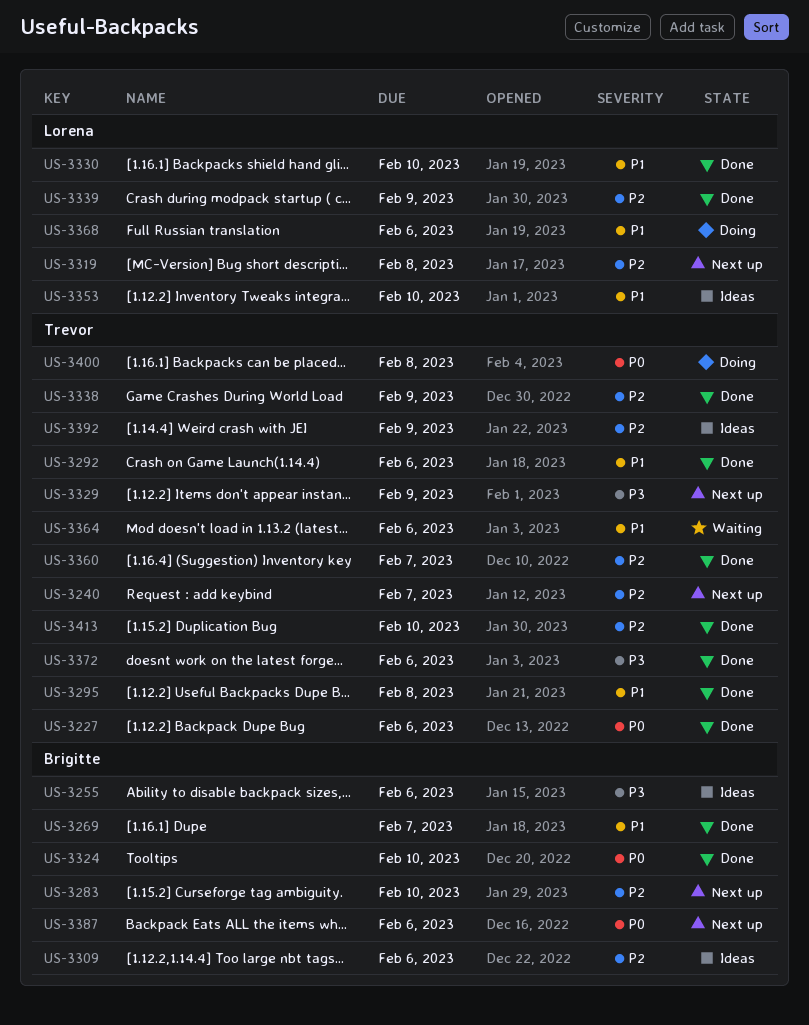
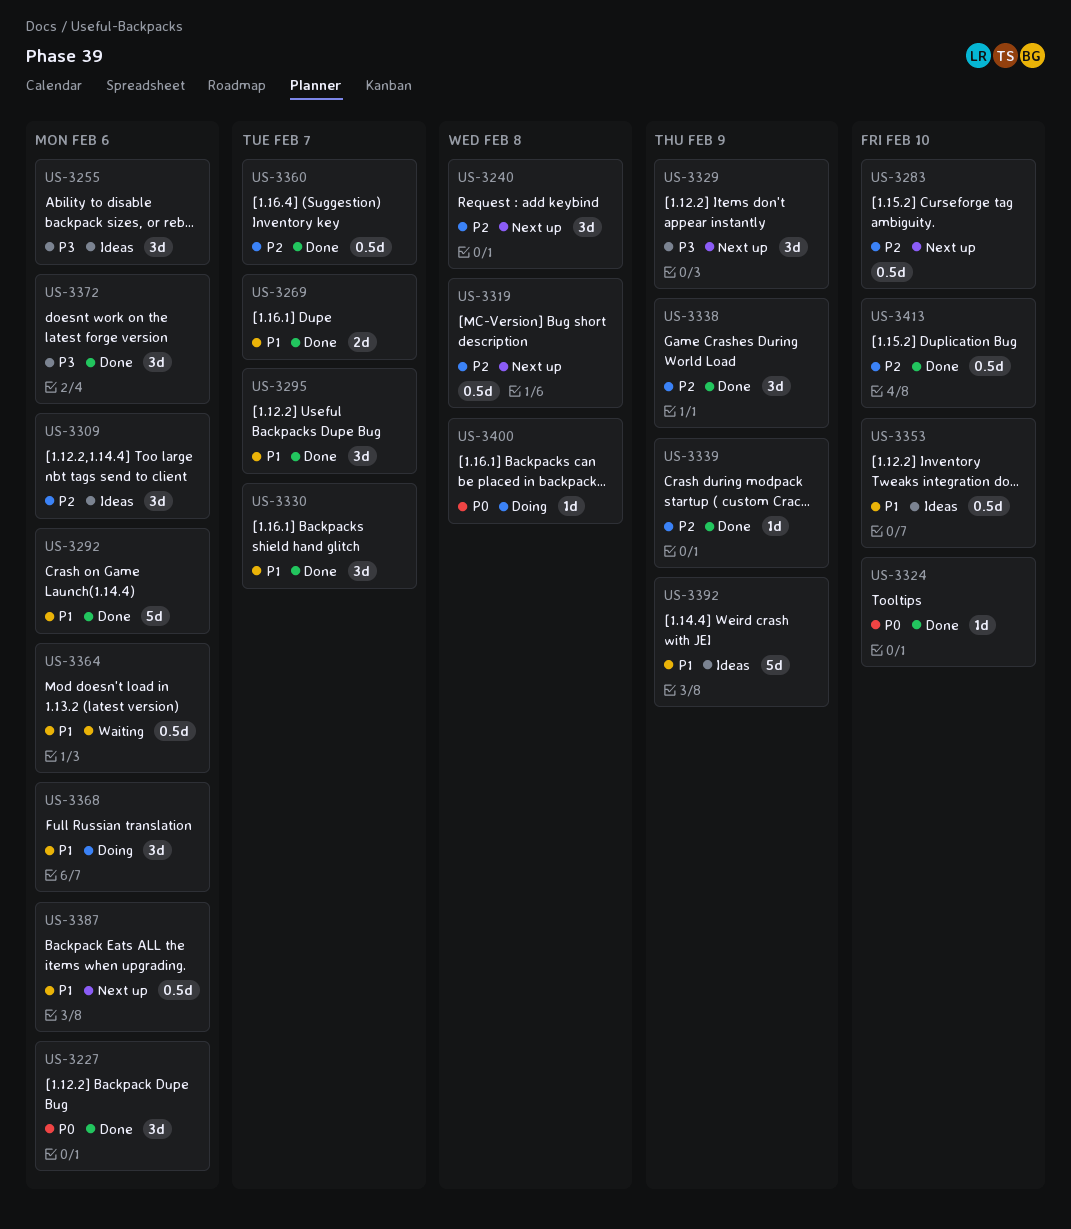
US-3240, due: Feb 7 -> Feb 8
US-3295, due: Feb 8 -> Feb 7
US-3330, due: Feb 10 -> Feb 7
US-3387, priority: P0 -> P1
US-3392, priority: P2 -> P1

